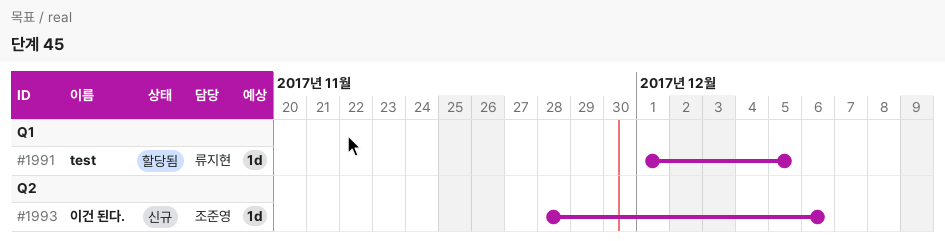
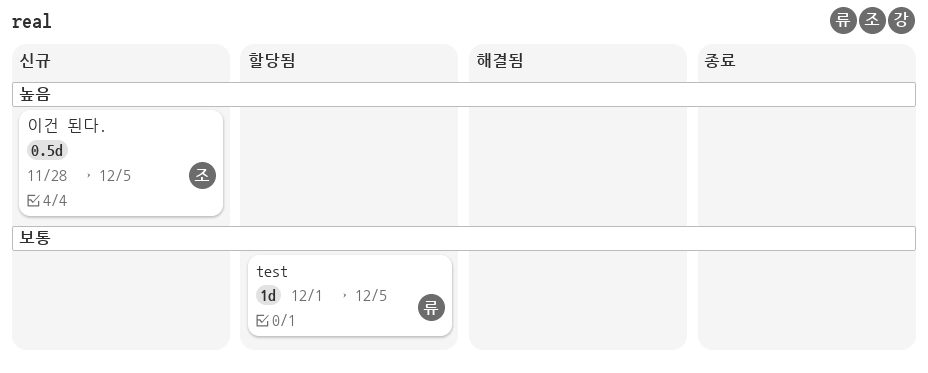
이건 된다., estimate: 1d -> 0.5d
이건 된다., due: Dec 6 -> Dec 5

